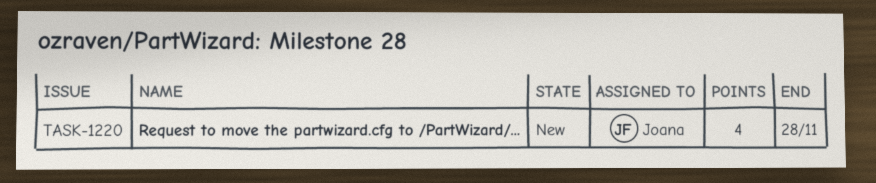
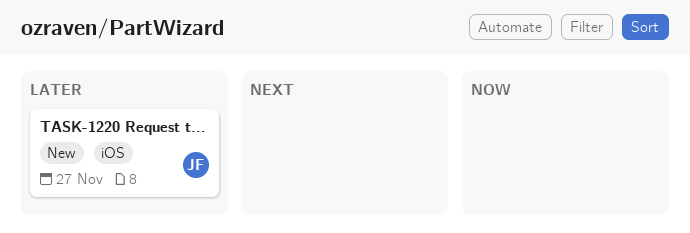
TASK-1220, due: Nov 28 -> Nov 27

